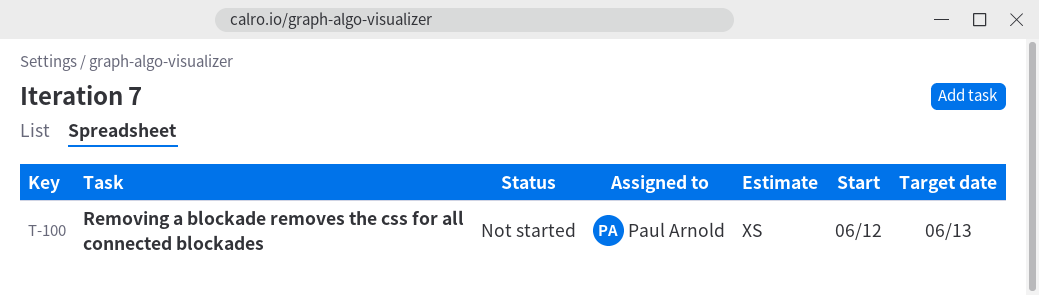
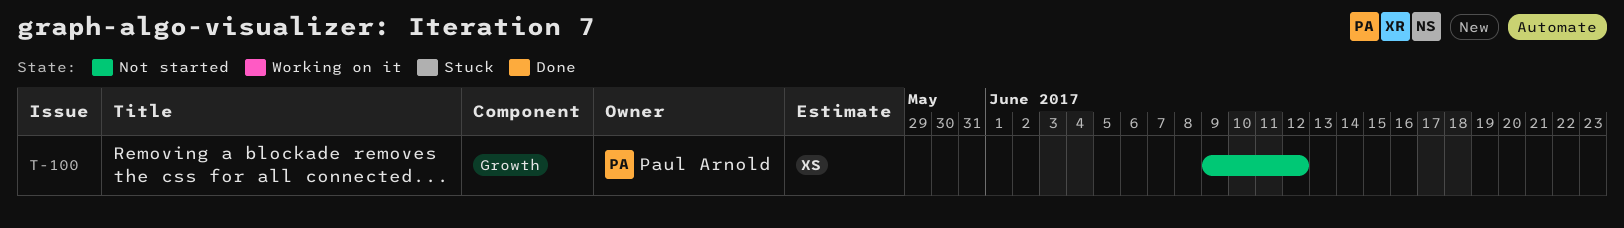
T-100, start: Jun 12 -> Jun 9
T-100, due: Jun 13 -> Jun 12

